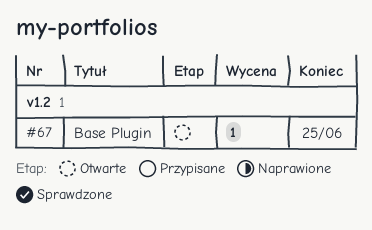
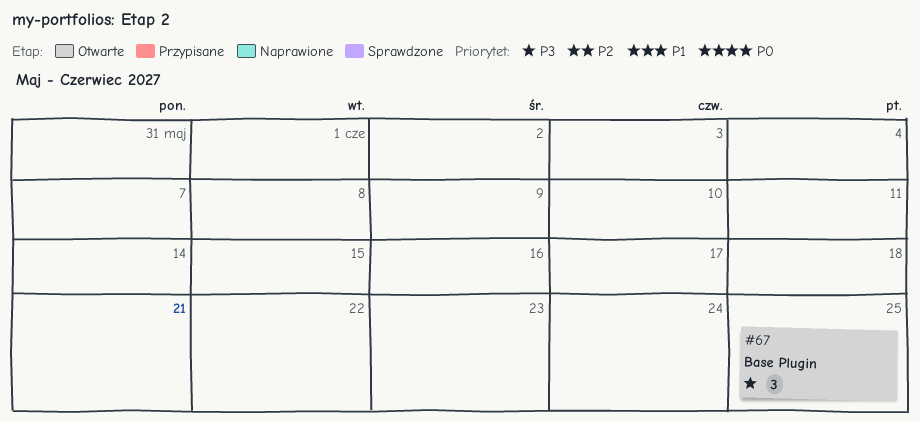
#67, estimate: 1 -> 3

